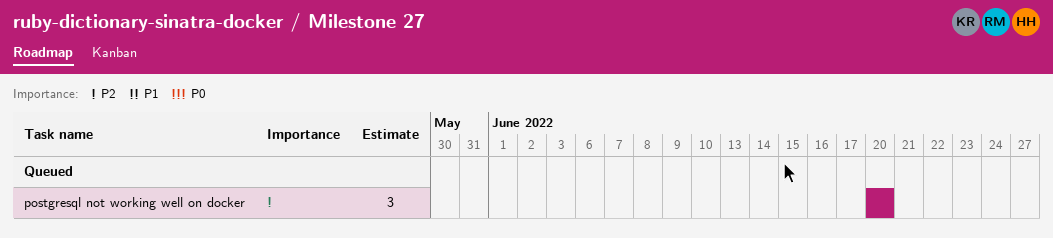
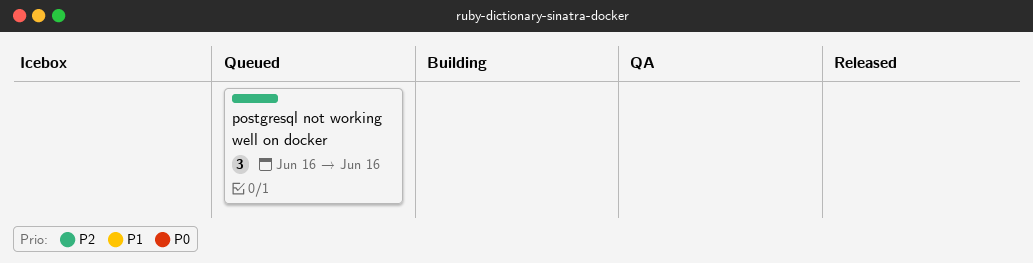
postgresql not working well on docker, start: Jun 20 -> Jun 16
postgresql not working well on docker, due: Jun 20 -> Jun 16

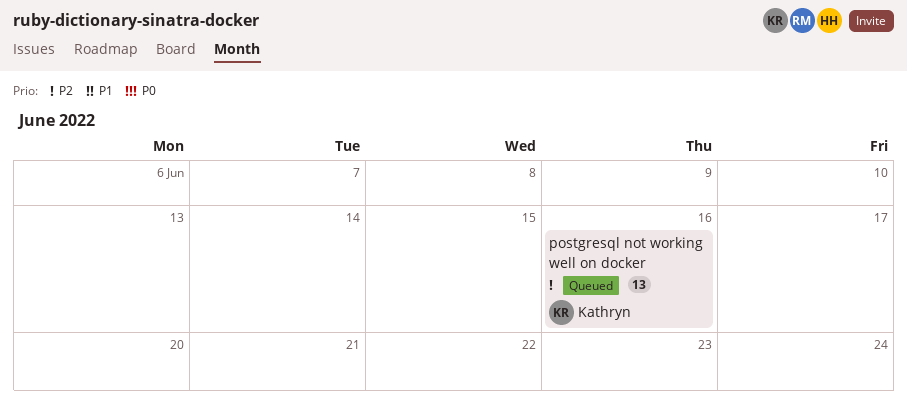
postgresql not working well on docker, estimate: 3 -> 13

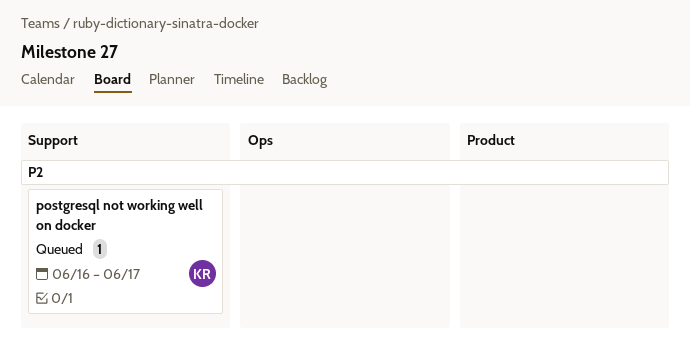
postgresql not working well on docker, estimate: 13 -> 1
postgresql not working well on docker, due: Jun 16 -> Jun 17

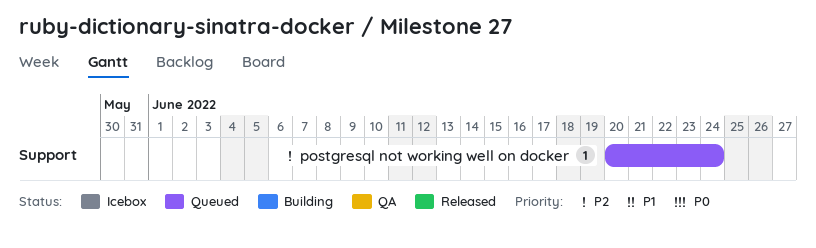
postgresql not working well on docker, start: Jun 16 -> Jun 20
postgresql not working well on docker, due: Jun 17 -> Jun 24

